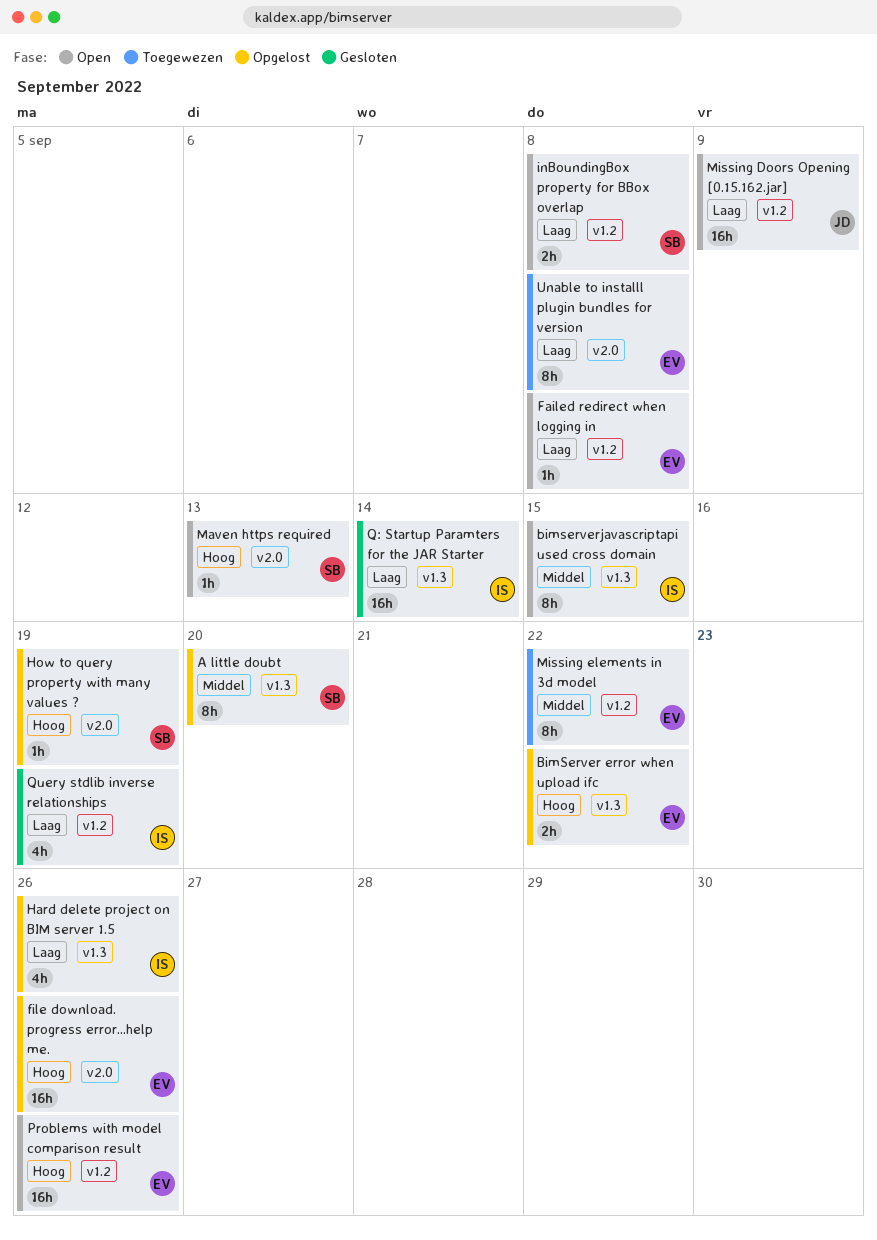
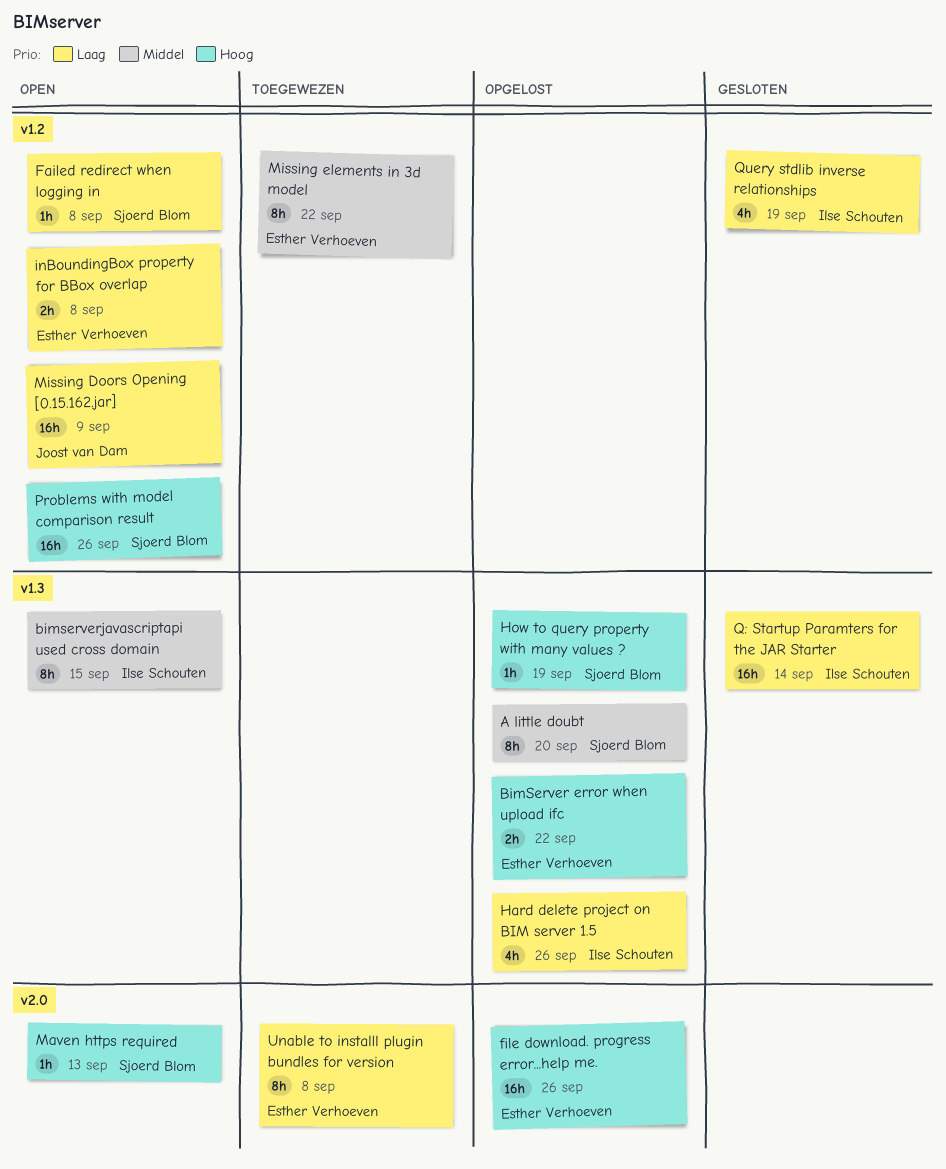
Failed redirect when logging in, owner: Esther Verhoeven -> Sjoerd Blom
How to query property with many values ?, label: v2.0 -> v1.3
inBoundingBox property for BBox overlap, owner: Sjoerd Blom -> Esther Verhoeven
Problems with model comparison result, owner: Esther Verhoeven -> Sjoerd Blom

